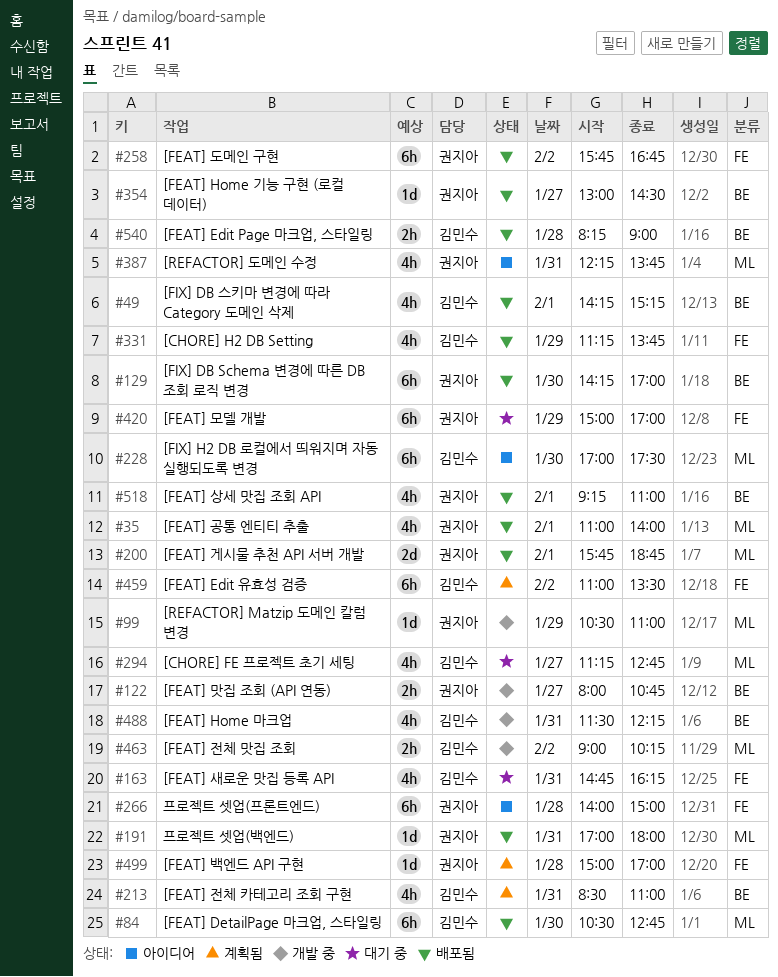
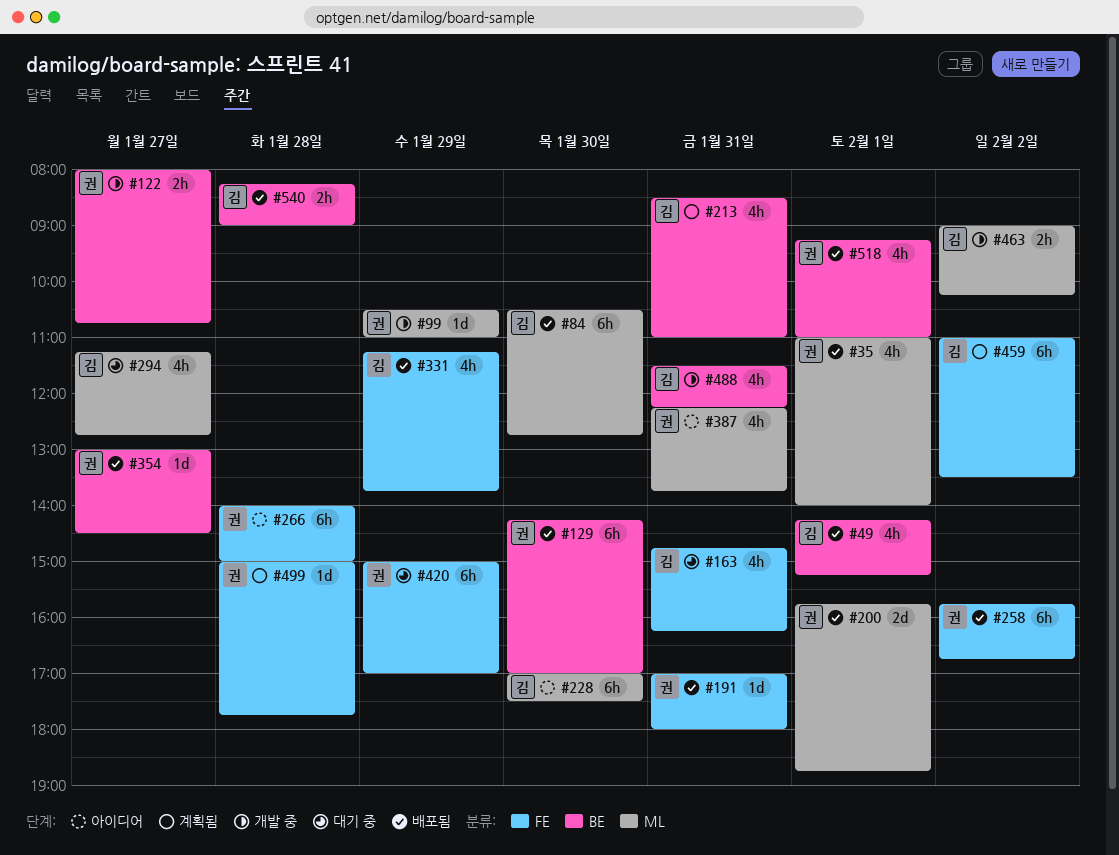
#191, label: ML -> FE
#499, ends: 17:00 -> 17:45

